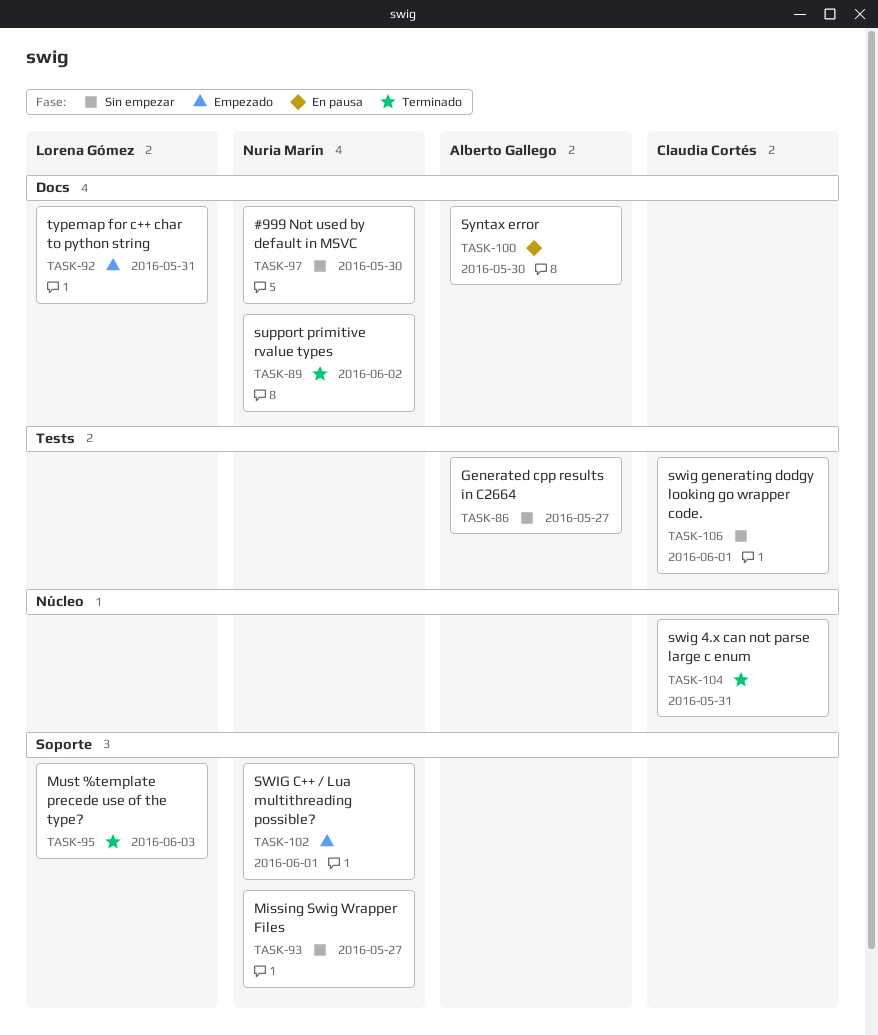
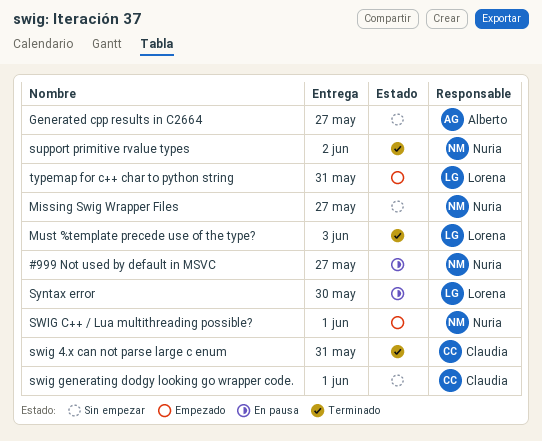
#999 Not used by default in MSVC, status: Sin empezar -> En pausa
#999 Not used by default in MSVC, due: May 30 -> May 27
Syntax error, owner: Alberto Gallego -> Lorena Gómez

